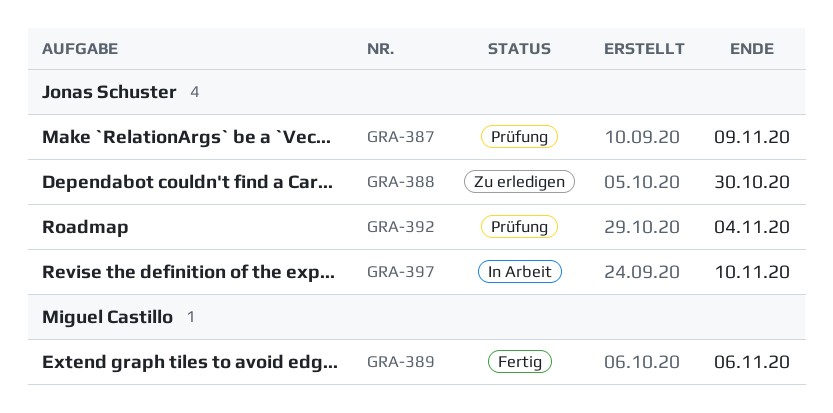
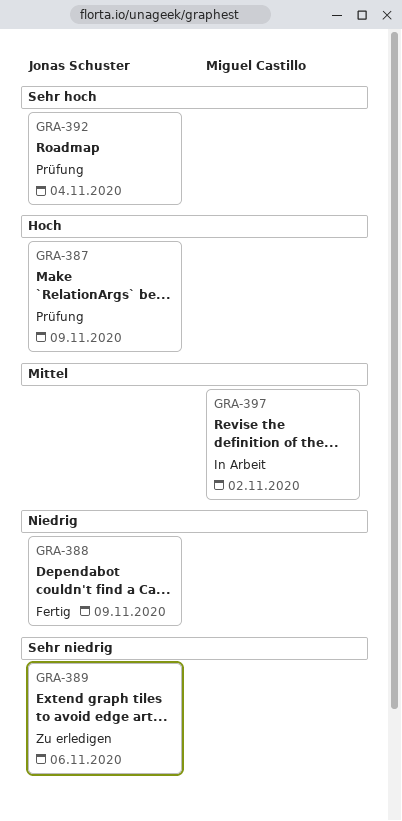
GRA-388, status: Zu erledigen -> Fertig
GRA-388, due: Oct 30 -> Nov 9
GRA-389, status: Fertig -> Zu erledigen
GRA-389, owner: Miguel Castillo -> Jonas Schuster
GRA-397, owner: Jonas Schuster -> Miguel Castillo
GRA-397, due: Nov 10 -> Nov 2

